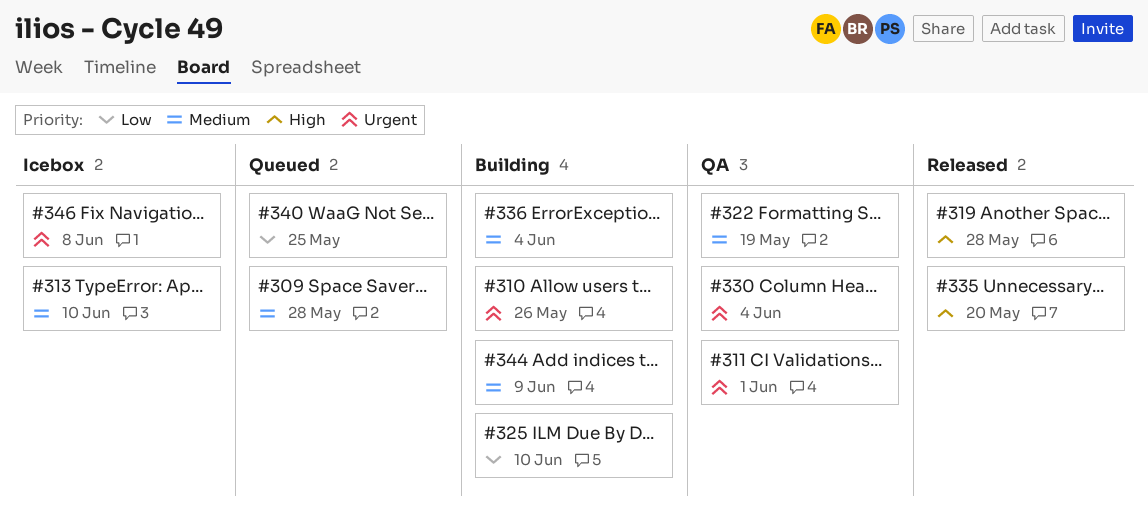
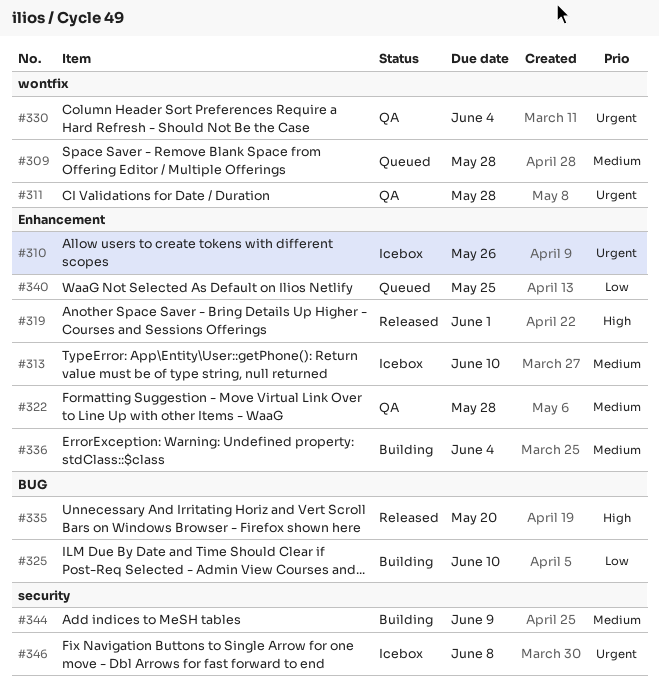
#310, status: Building -> Icebox
#311, due: Jun 1 -> May 28
#319, due: May 28 -> Jun 1
#322, due: May 19 -> May 28

